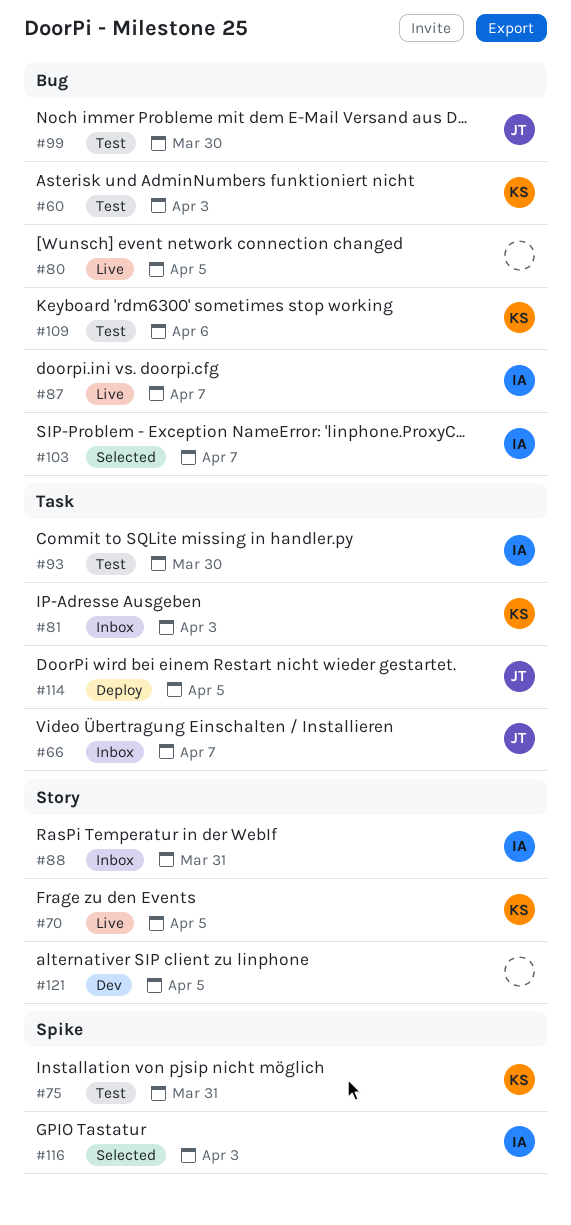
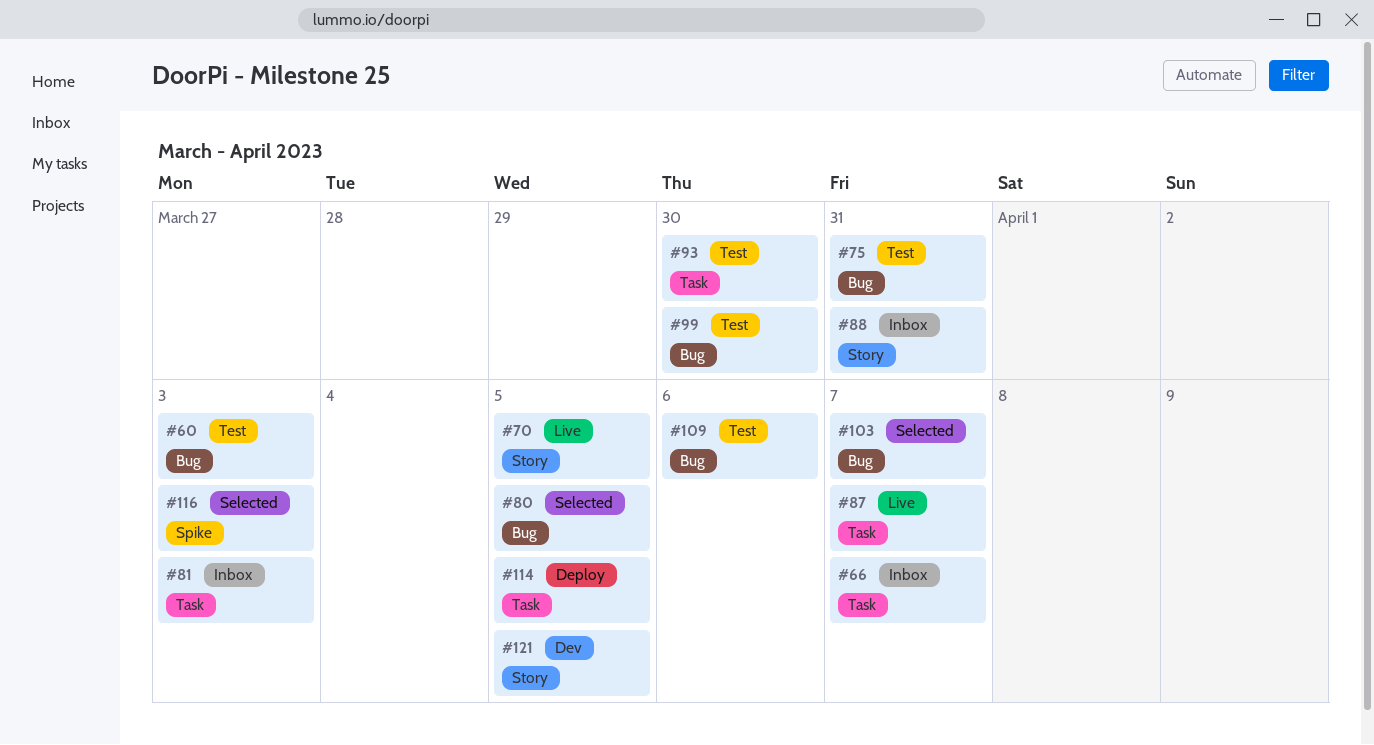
#75, label: Spike -> Bug
#80, status: Live -> Selected
#87, label: Bug -> Task

